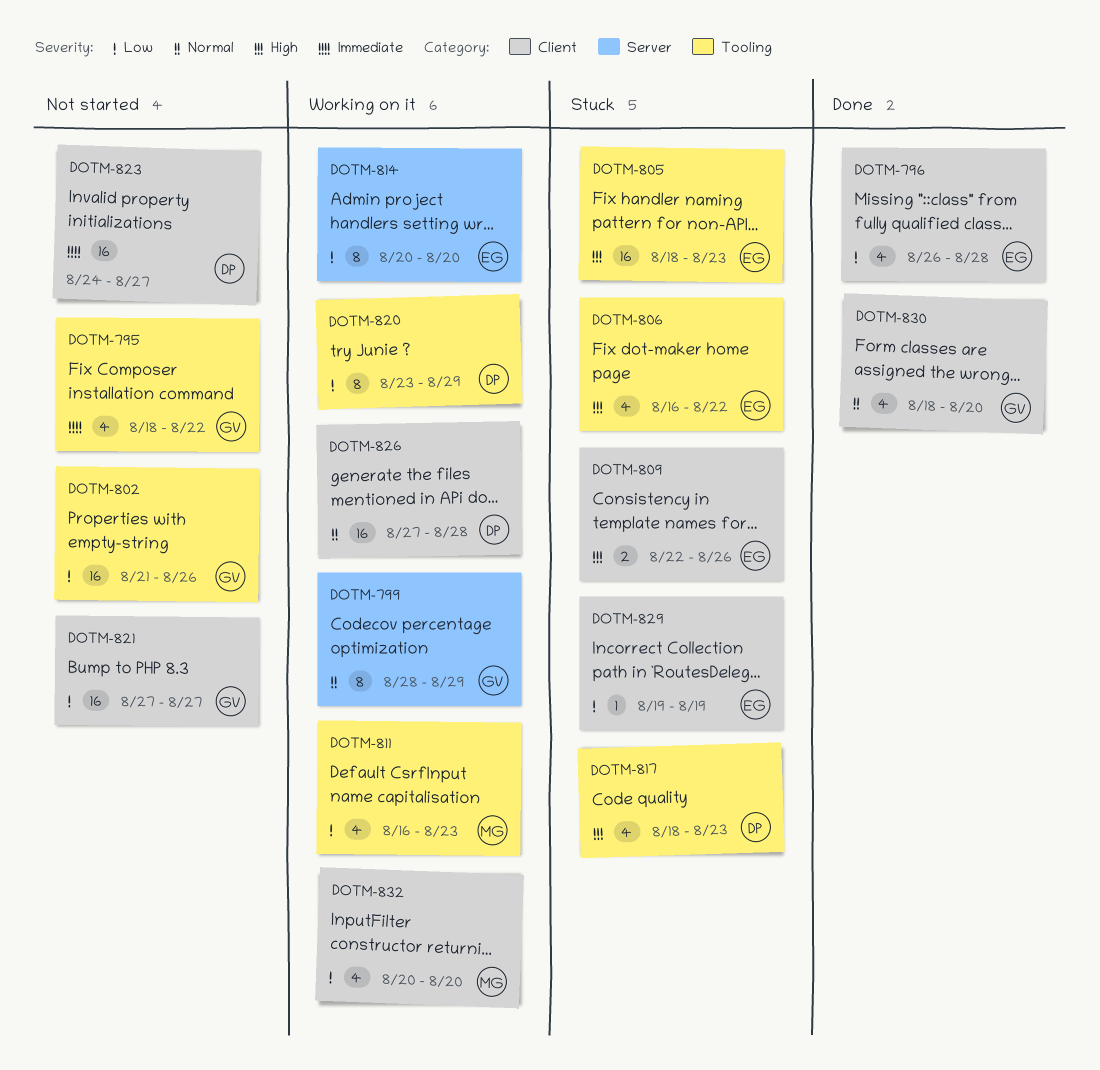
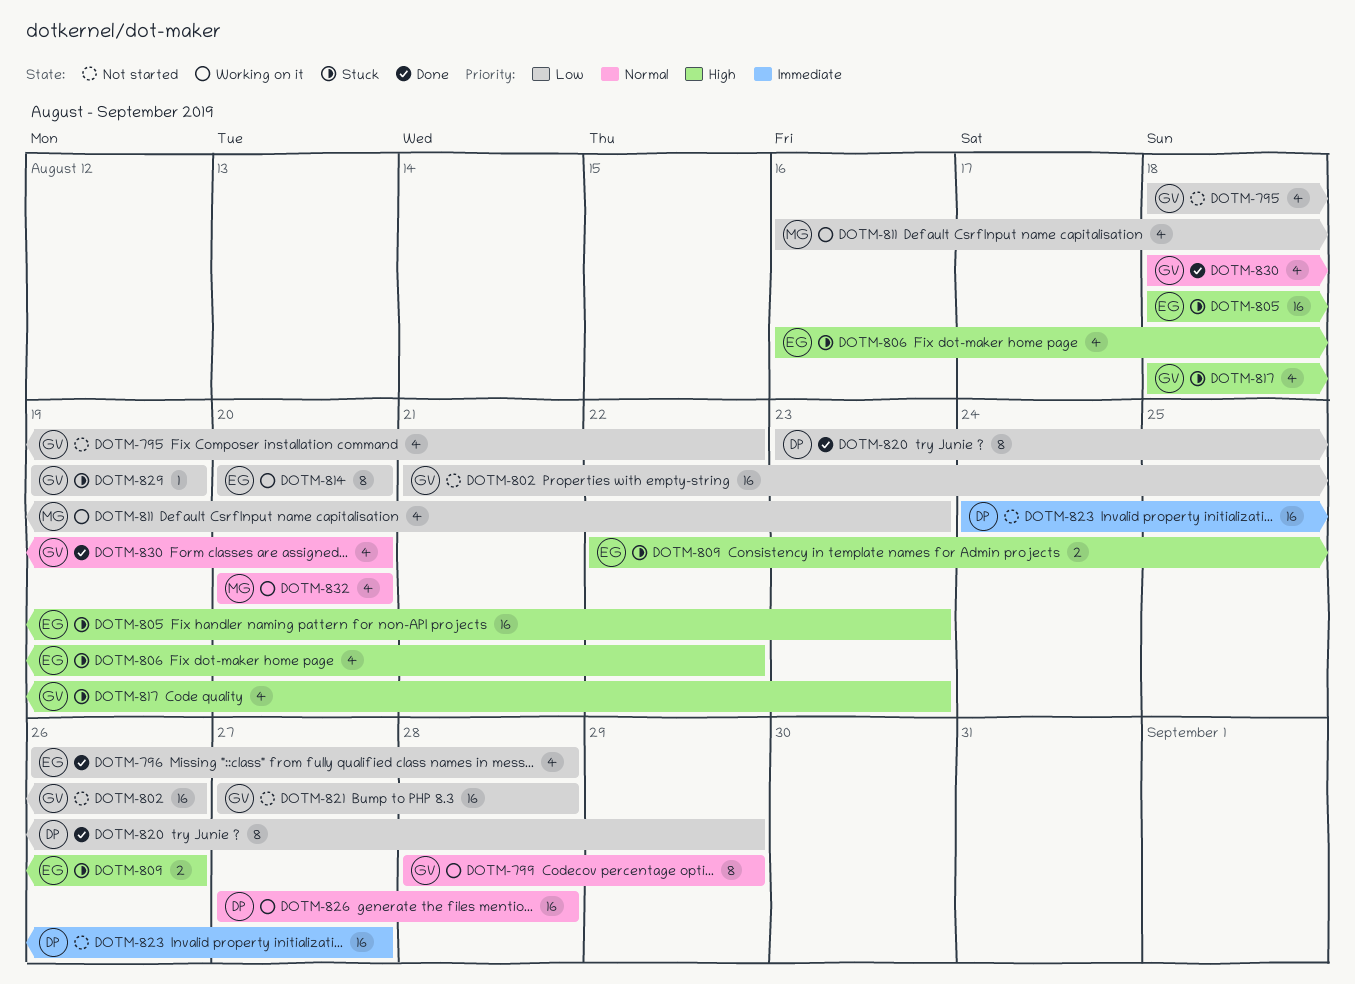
DOTM-795, priority: Immediate -> Low
DOTM-817, owner: DP -> GV
DOTM-820, status: Working on it -> Done
DOTM-821, due: Aug 27 -> Aug 28
DOTM-829, owner: EG -> GV
DOTM-832, priority: Low -> Normal

